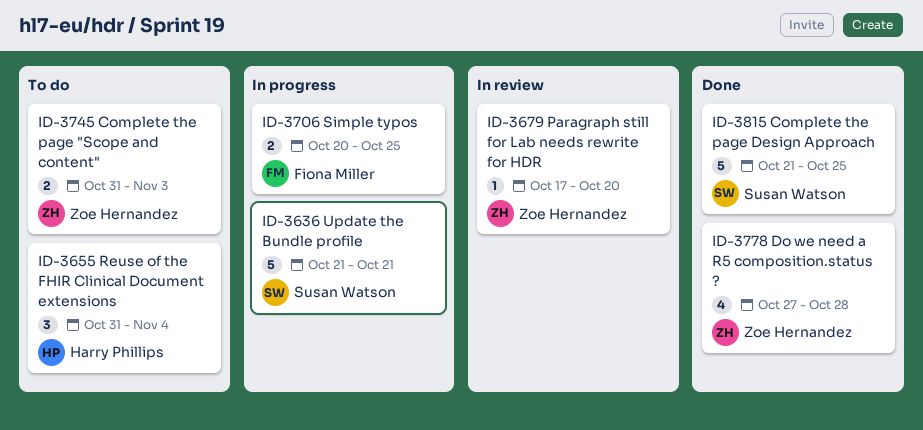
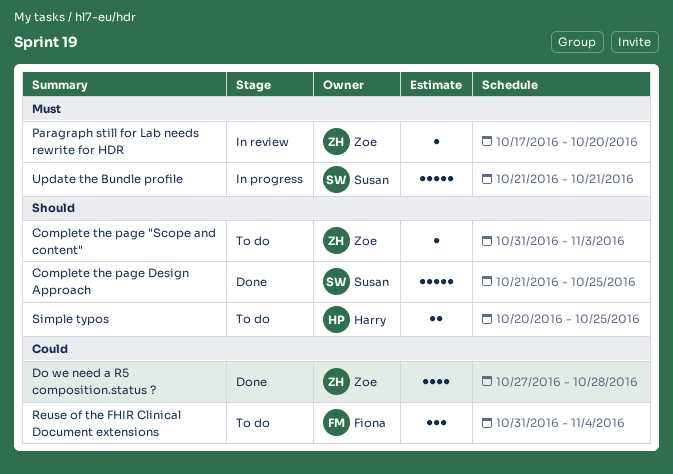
Complete the page "Scope and content", estimate: 2 -> 1
Reuse of the FHIR Clinical Document extensions, owner: Harry Phillips -> Fiona Miller
Simple typos, status: In progress -> To do
Simple typos, owner: Fiona Miller -> Harry Phillips

